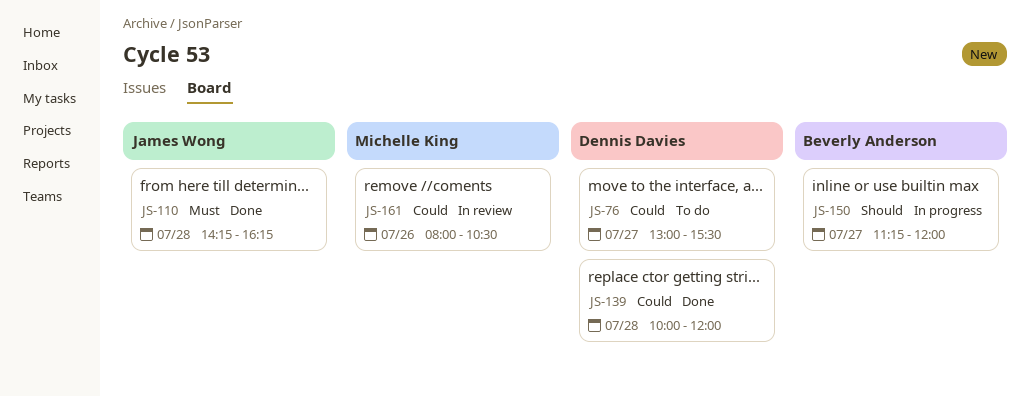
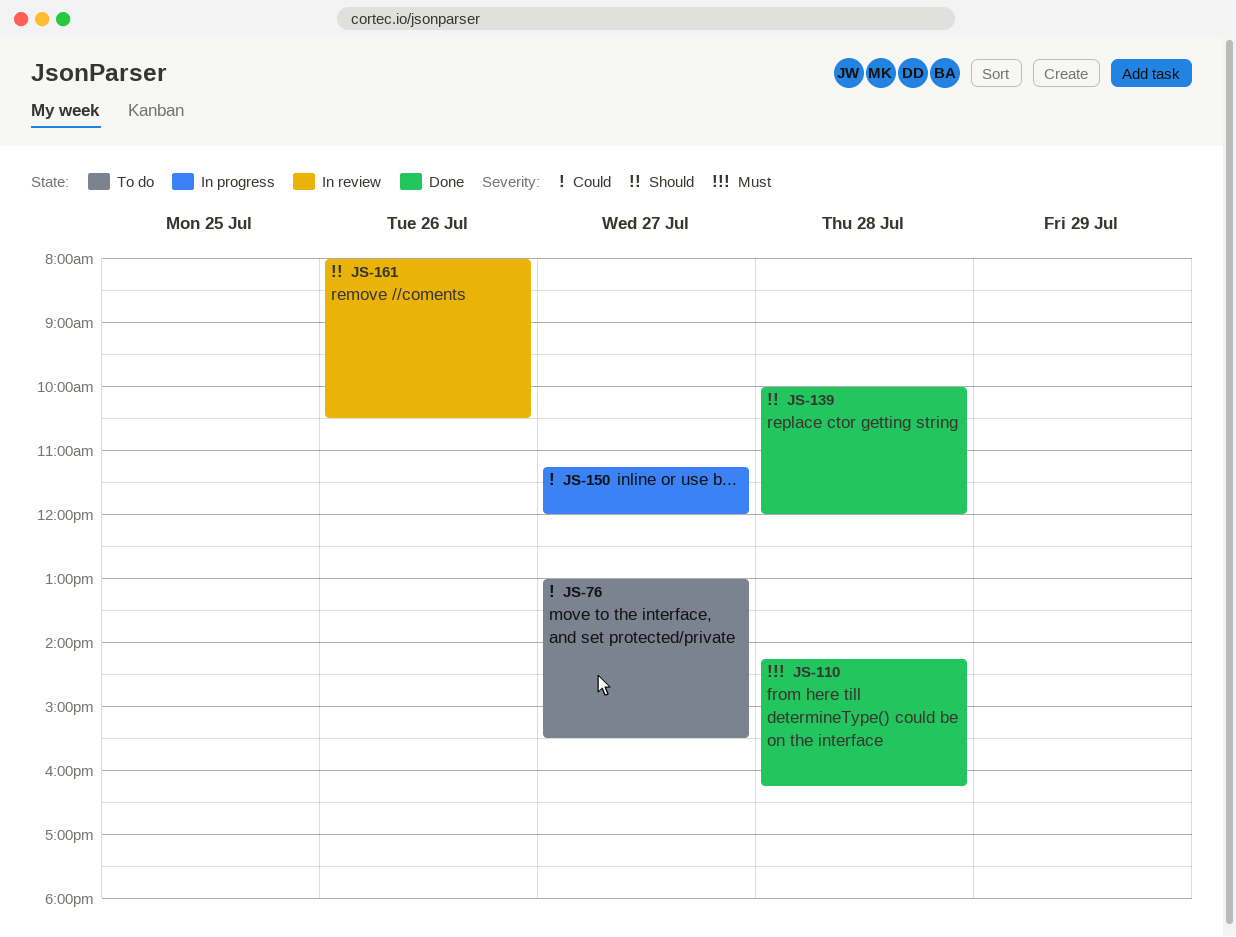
JS-139, priority: Could -> Should
JS-150, priority: Should -> Could
JS-161, priority: Could -> Should

